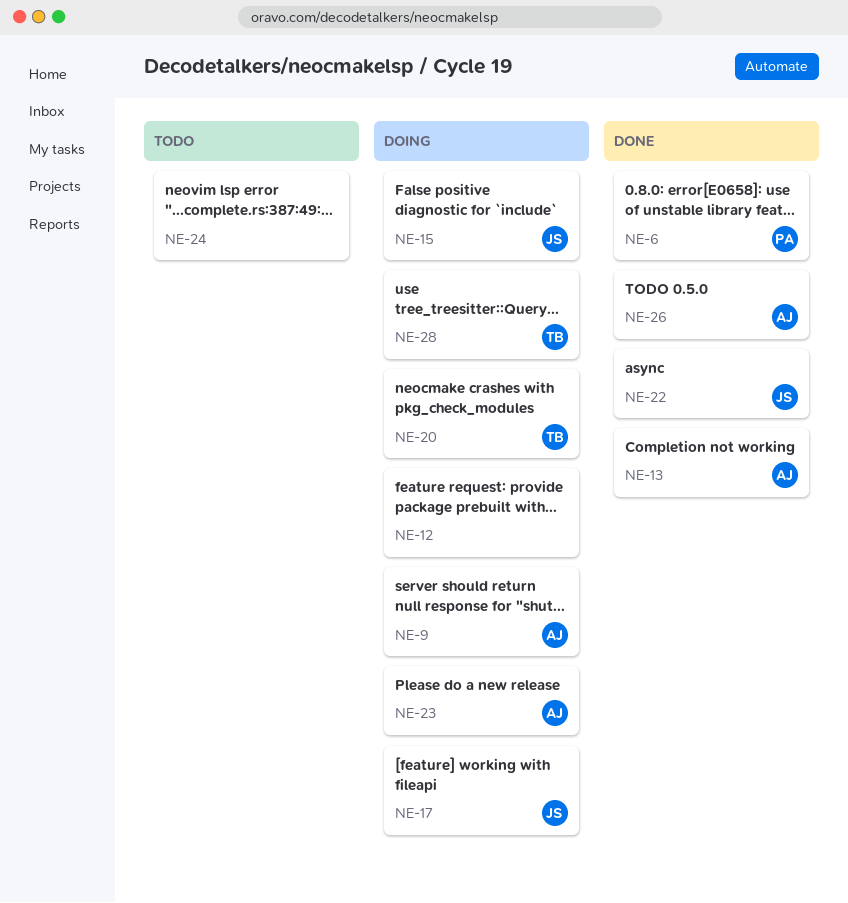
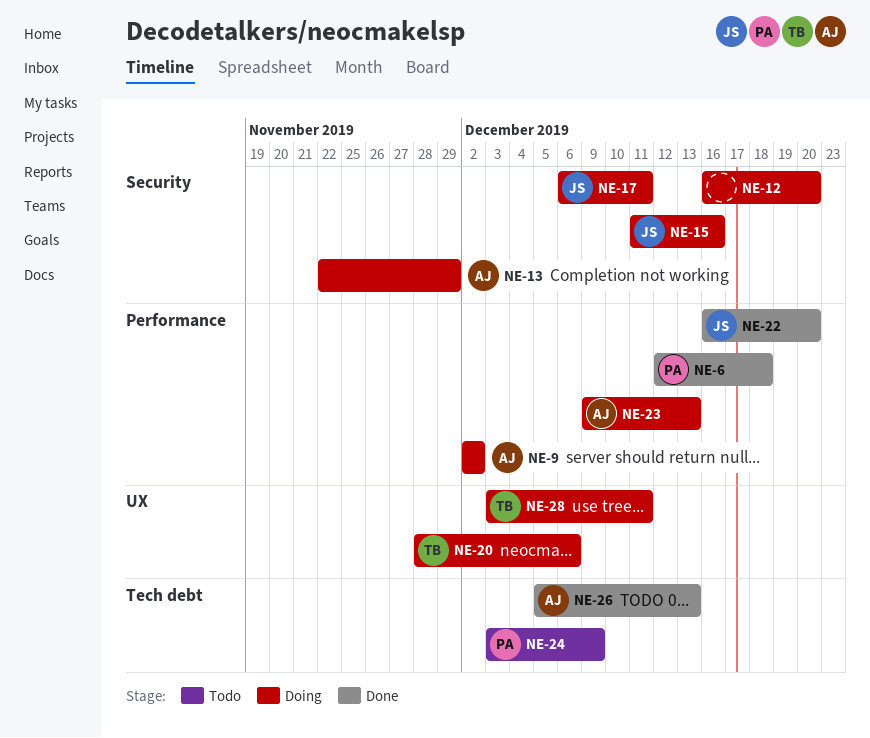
NE-13, status: Done -> Doing
NE-24, owner: none -> PA

